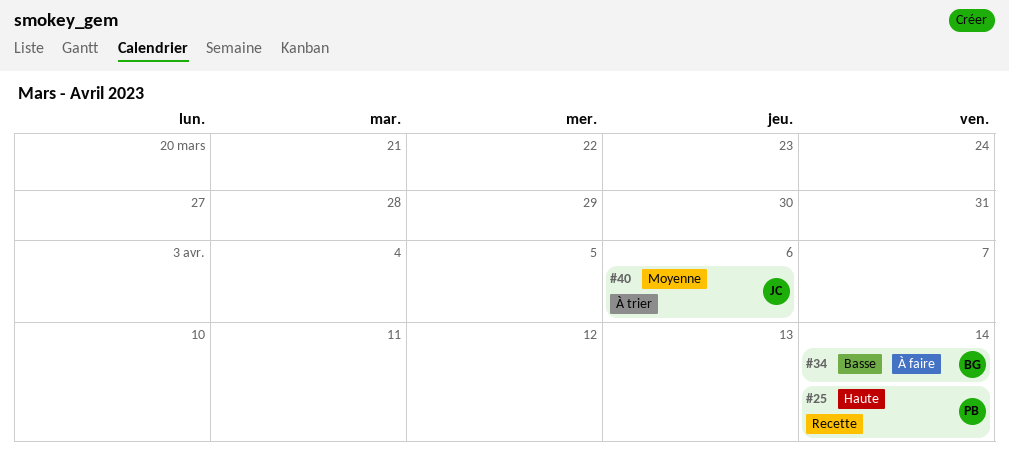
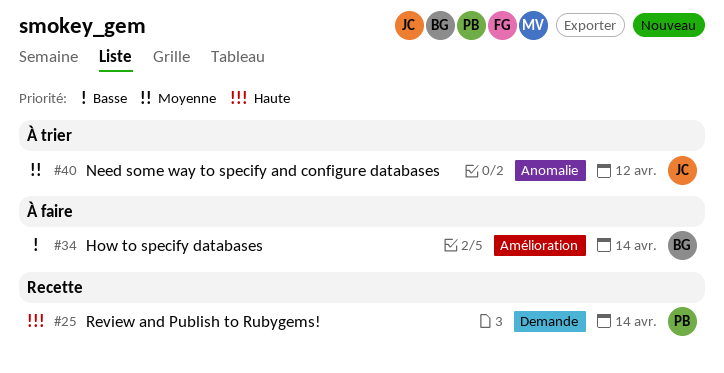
#40, due: Apr 6 -> Apr 12

